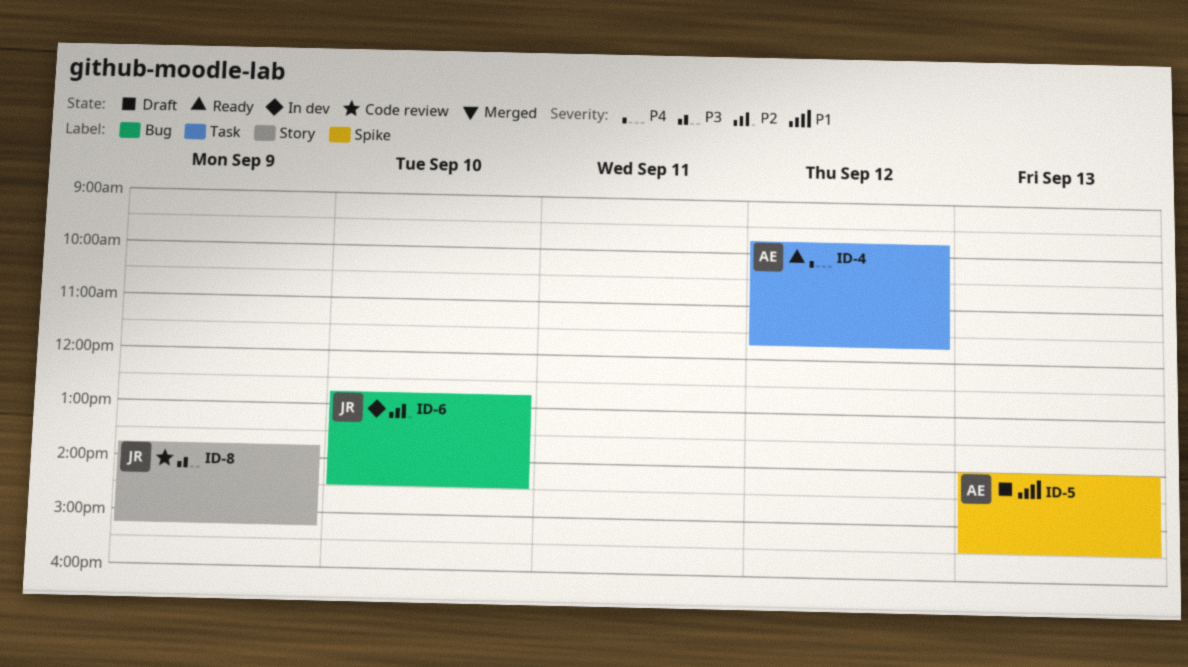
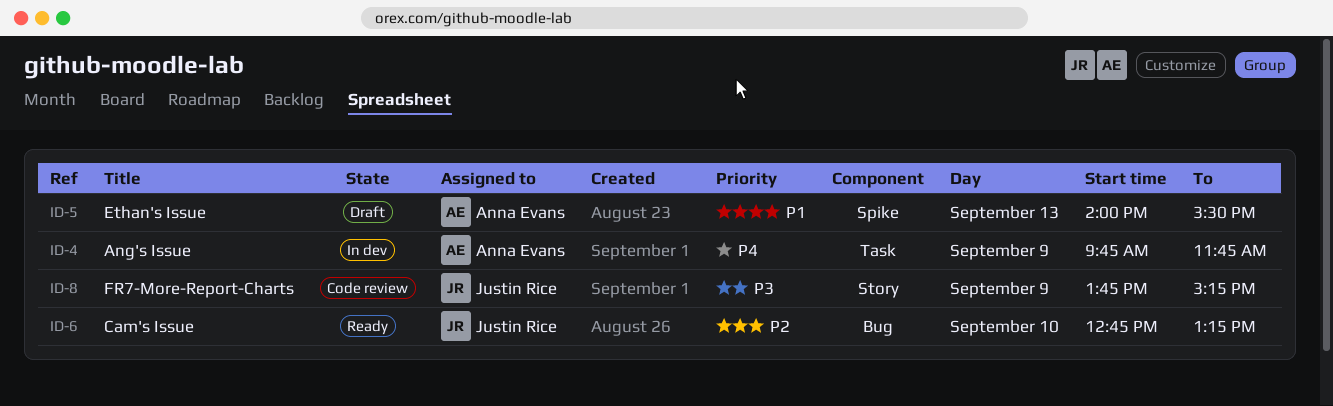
ID-4, status: Ready -> In dev
ID-4, day: Sep 12 -> Sep 9
ID-6, status: In dev -> Ready
ID-6, ends: 14:30 -> 13:15

